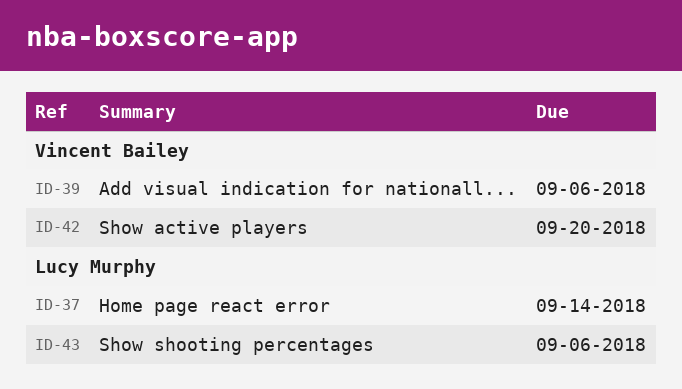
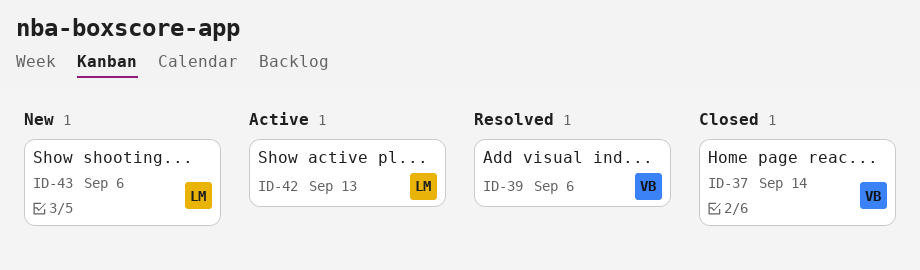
ID-37, owner: Lucy Murphy -> Vincent Bailey
ID-42, owner: Vincent Bailey -> Lucy Murphy
ID-42, due: Sep 20 -> Sep 13

